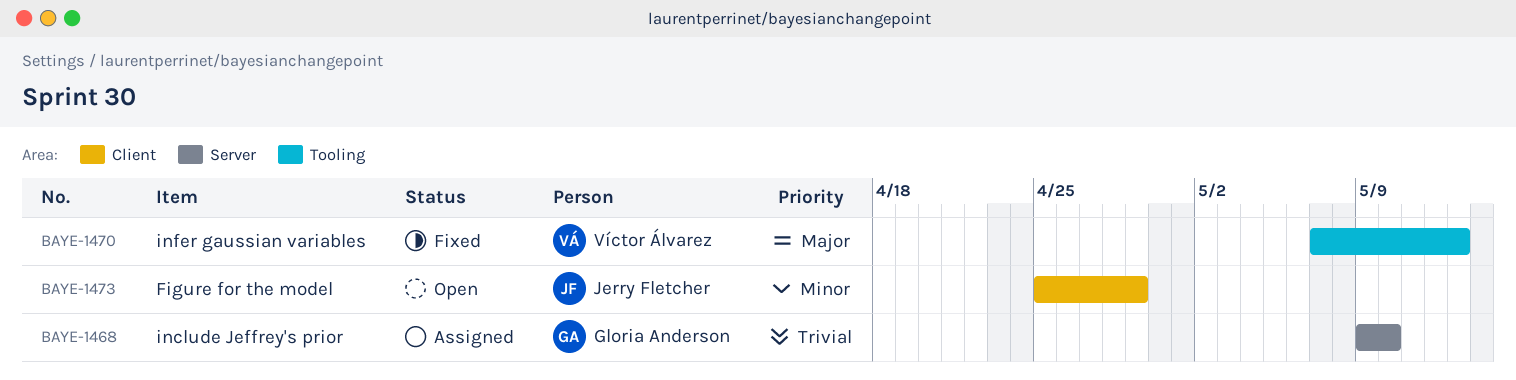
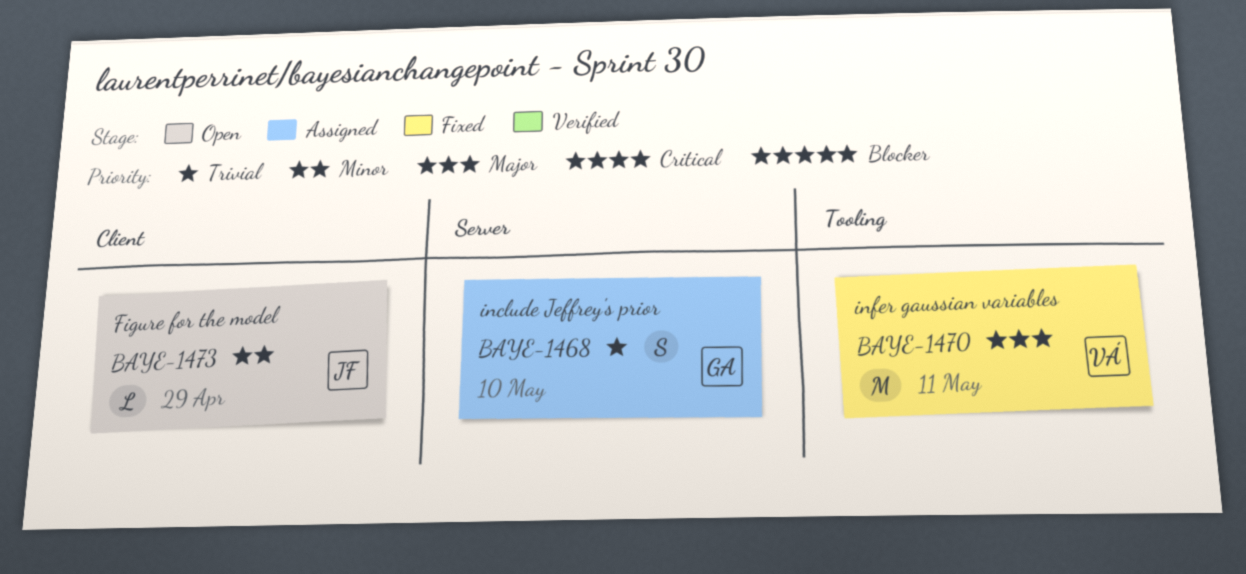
BAYE-1470, due: May 13 -> May 11

